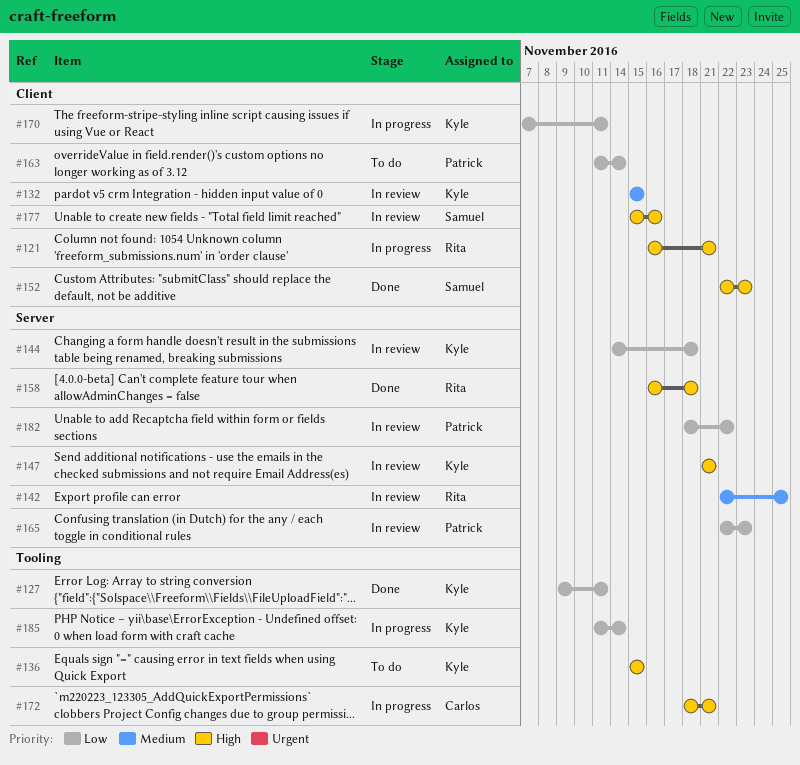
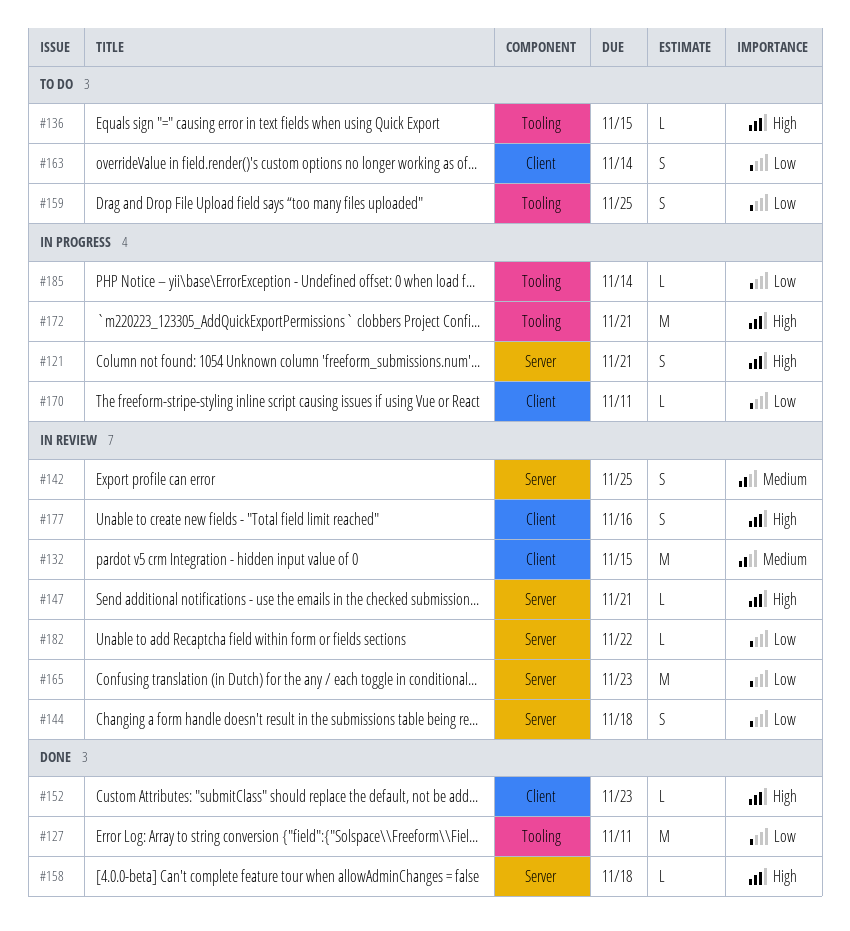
#121, label: Client -> Server
#159: none -> present

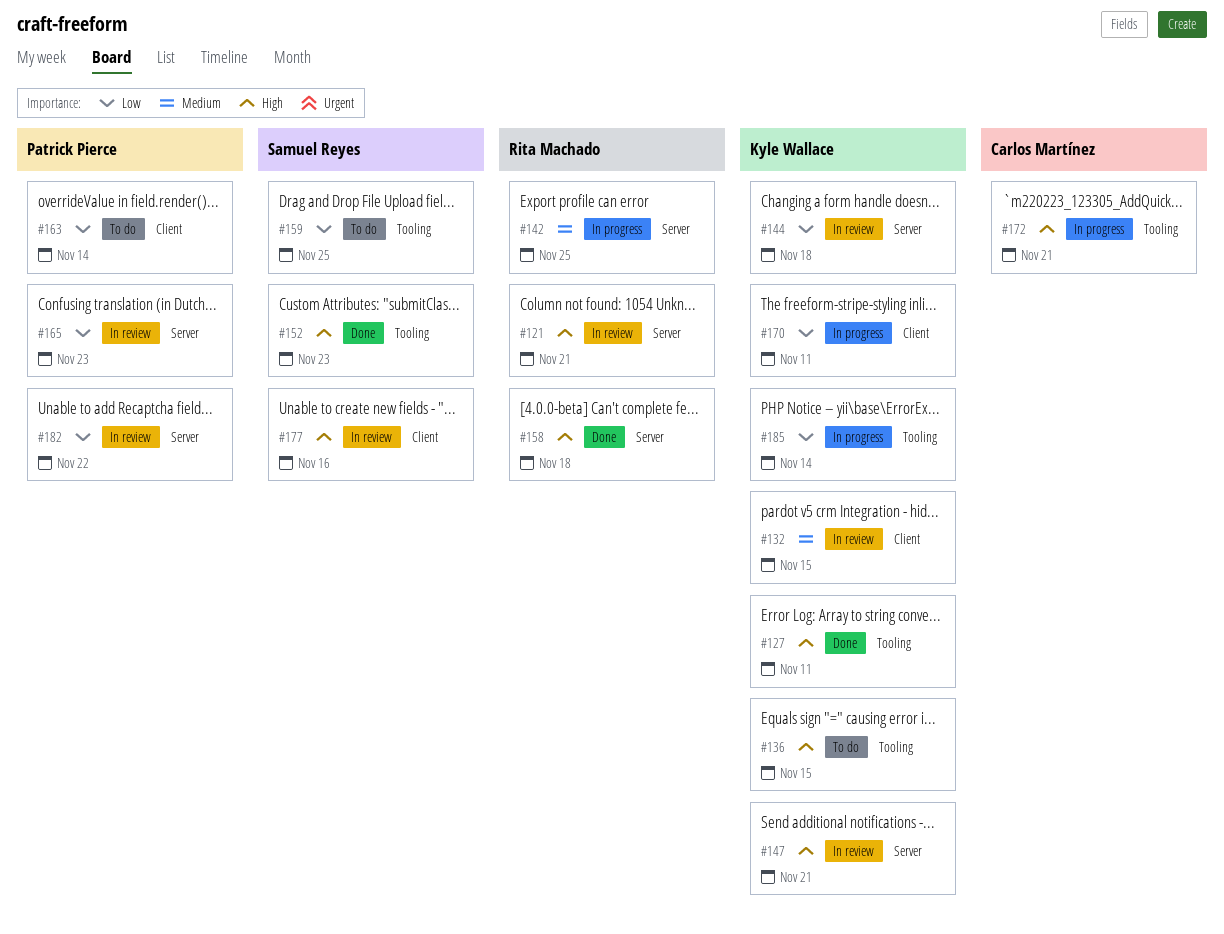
#121, status: In progress -> In review
#127, priority: Low -> High
#142, status: In review -> In progress
#152, label: Client -> Tooling

